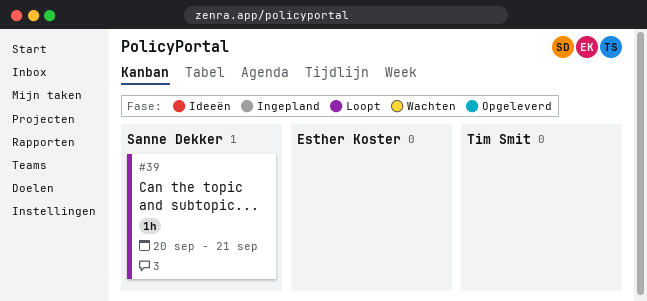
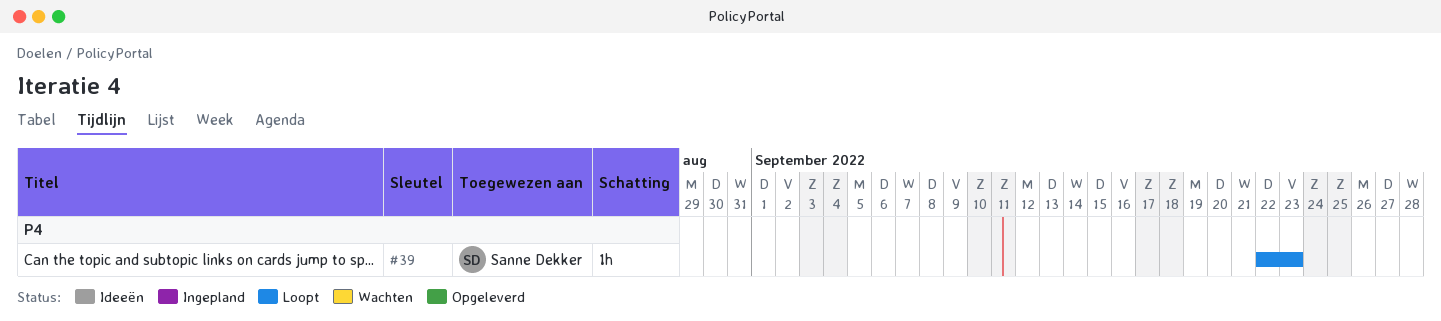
#39, start: Sep 20 -> Sep 22
#39, due: Sep 21 -> Sep 23

